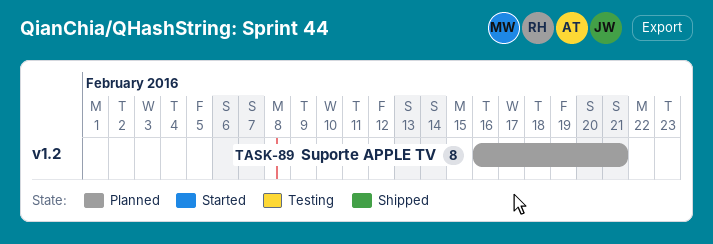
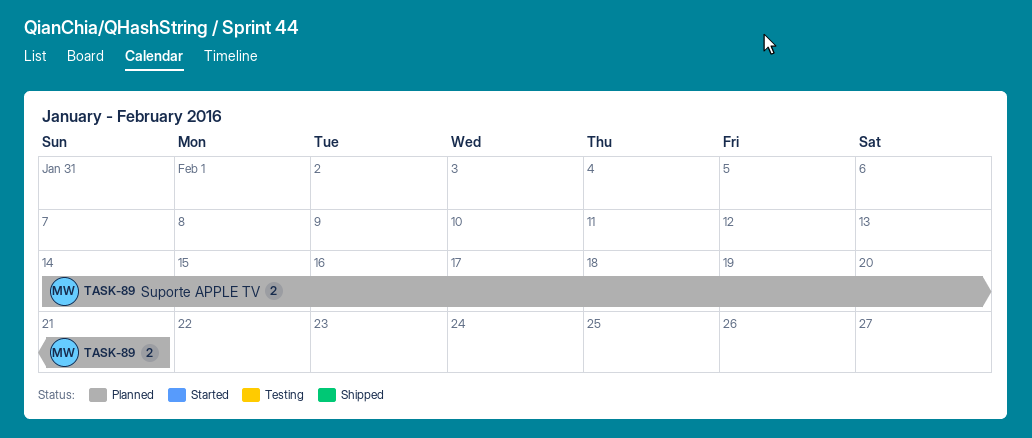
TASK-89, estimate: 8 -> 2
TASK-89, start: Feb 16 -> Feb 14

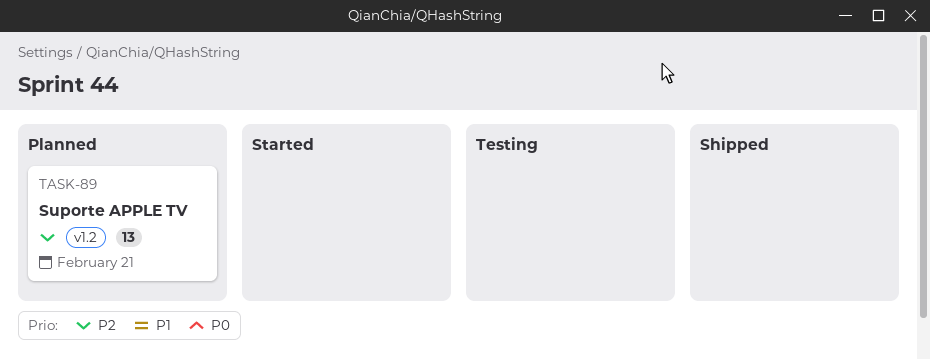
TASK-89, estimate: 2 -> 13

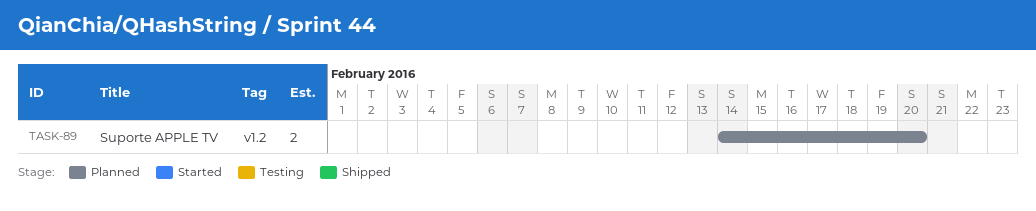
TASK-89, estimate: 13 -> 2
TASK-89, due: Feb 21 -> Feb 20

